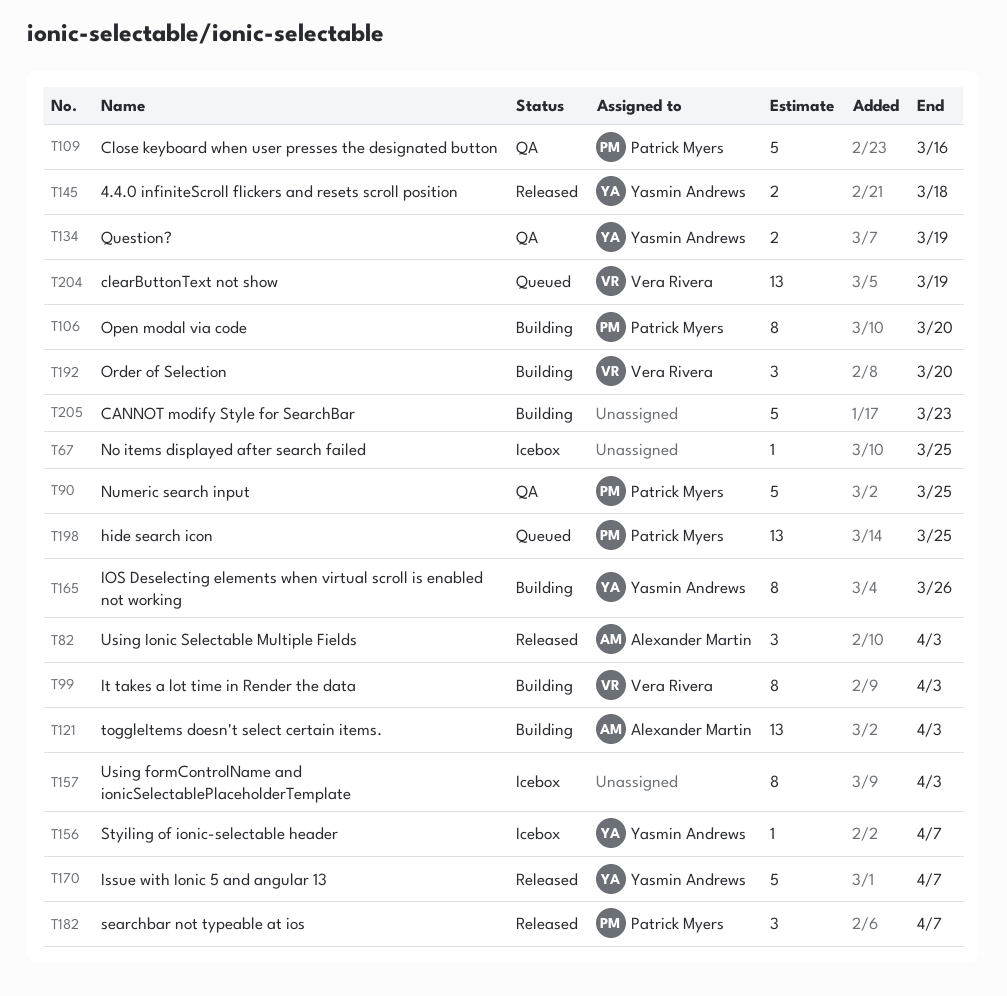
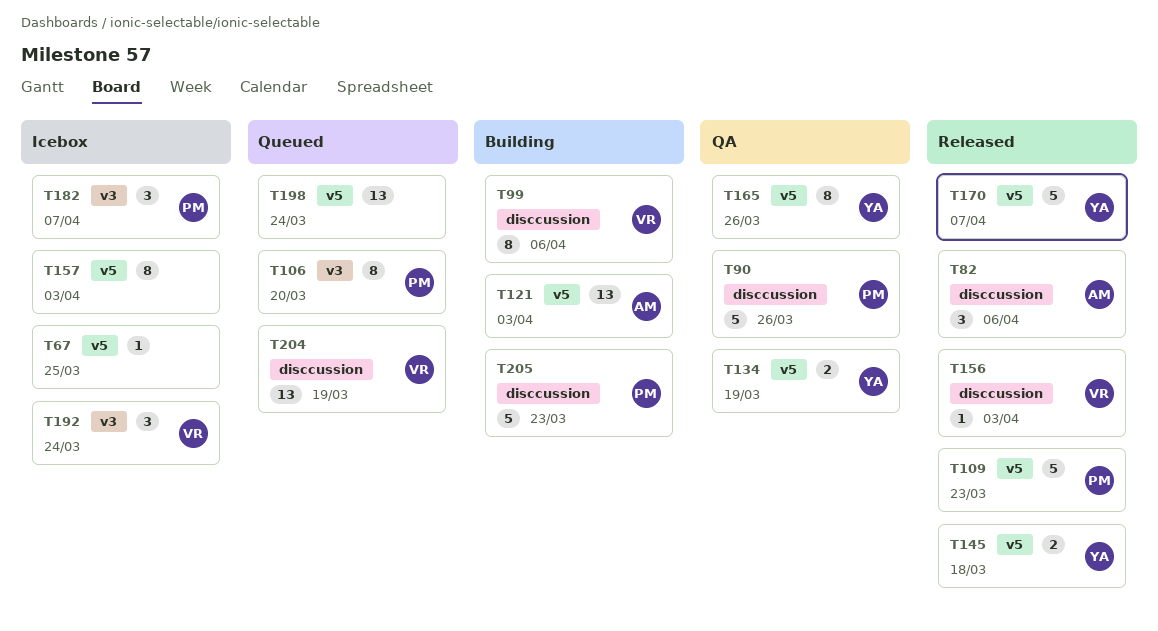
T82, due: Apr 3 -> Apr 6
T90, due: Mar 25 -> Mar 26
T99, due: Apr 3 -> Apr 6
T106, status: Building -> Queued
T109, status: QA -> Released
T109, due: Mar 16 -> Mar 23
T156, status: Icebox -> Released
T156, owner: Yasmin Andrews -> Vera Rivera
T156, due: Apr 7 -> Apr 3
T165, status: Building -> QA
T182, status: Released -> Icebox
T192, status: Building -> Icebox
T192, due: Mar 20 -> Mar 24
T198, owner: Patrick Myers -> none
T198, due: Mar 25 -> Mar 24
T205, owner: none -> Patrick Myers

